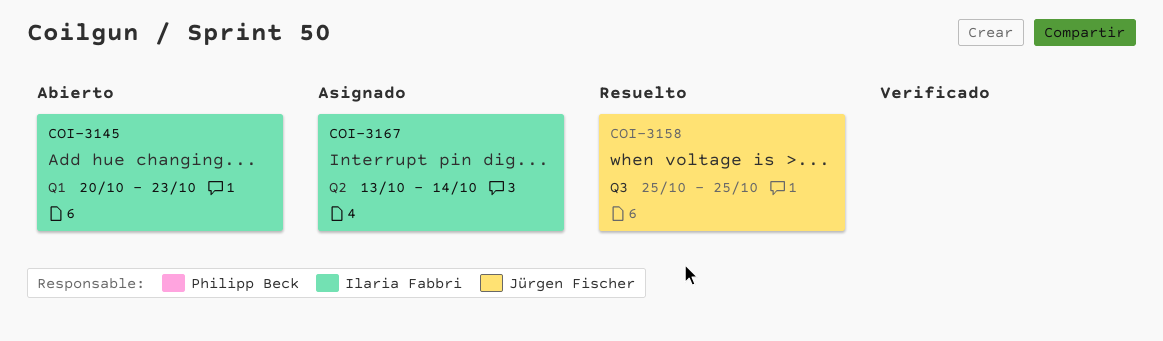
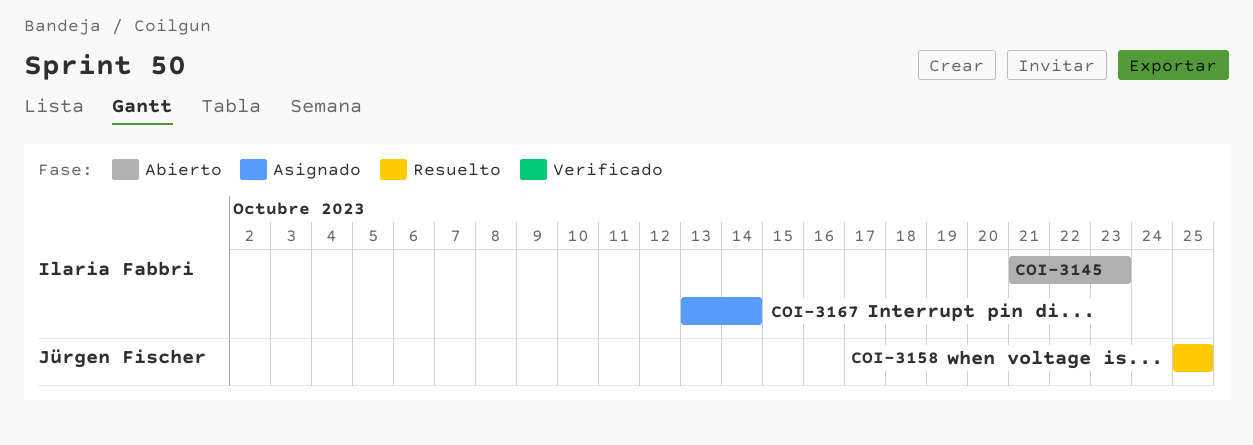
COI-3145, start: Oct 20 -> Oct 21

